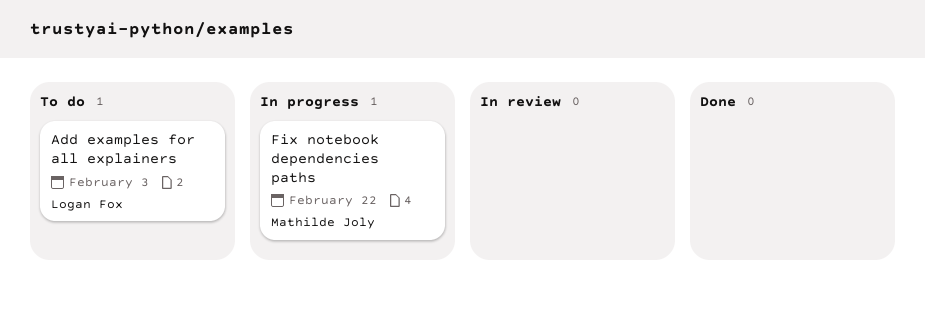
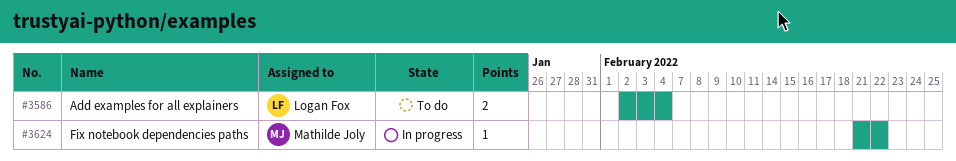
Add examples for all explainers, due: Feb 3 -> Feb 4

